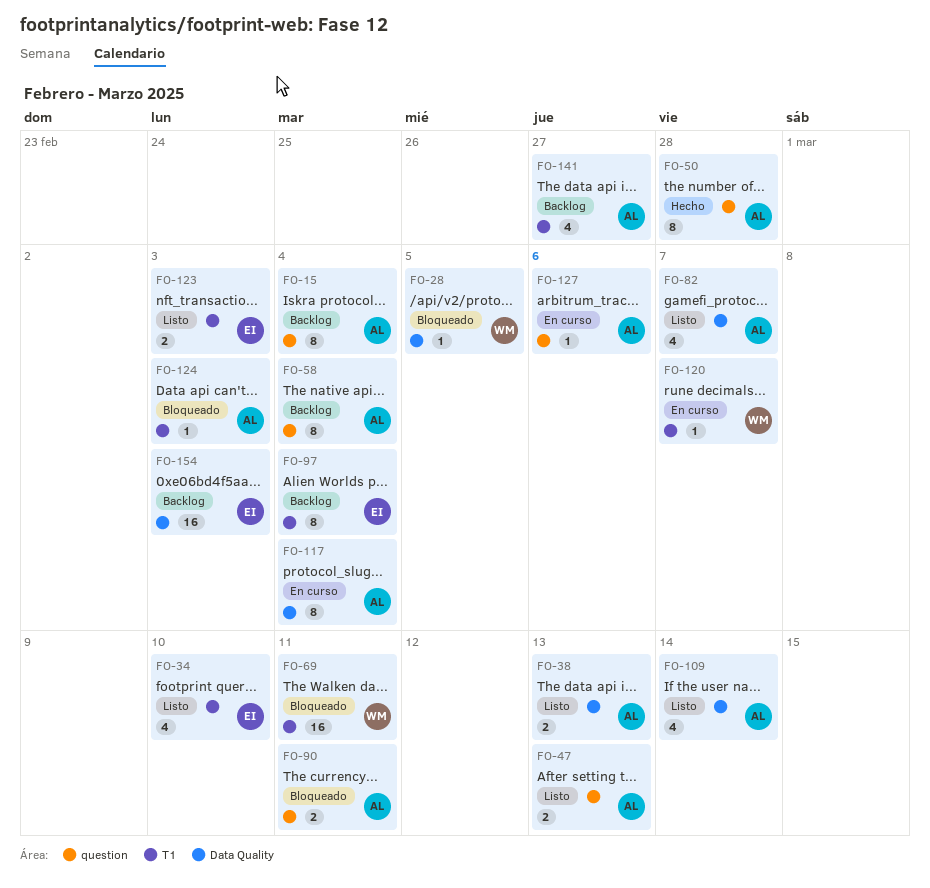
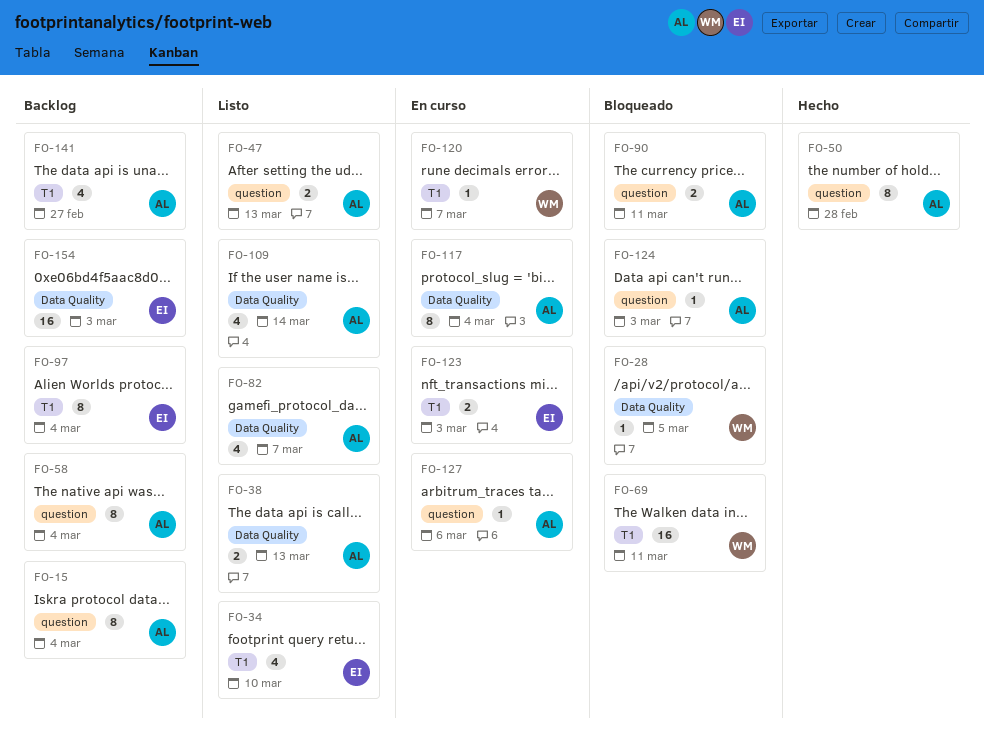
FO-123, status: Listo -> En curso
FO-124, label: T1 -> question

